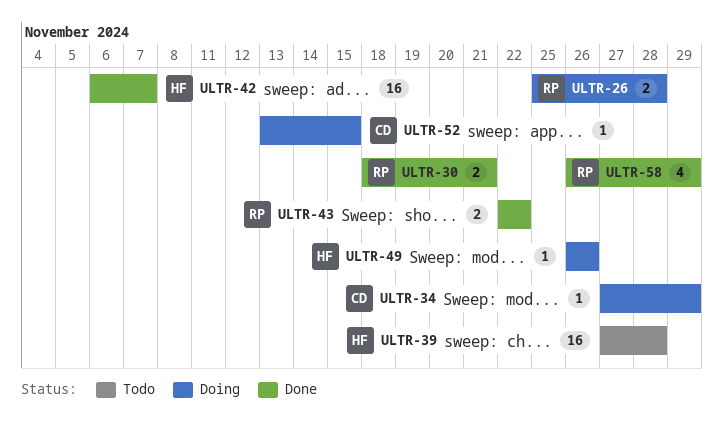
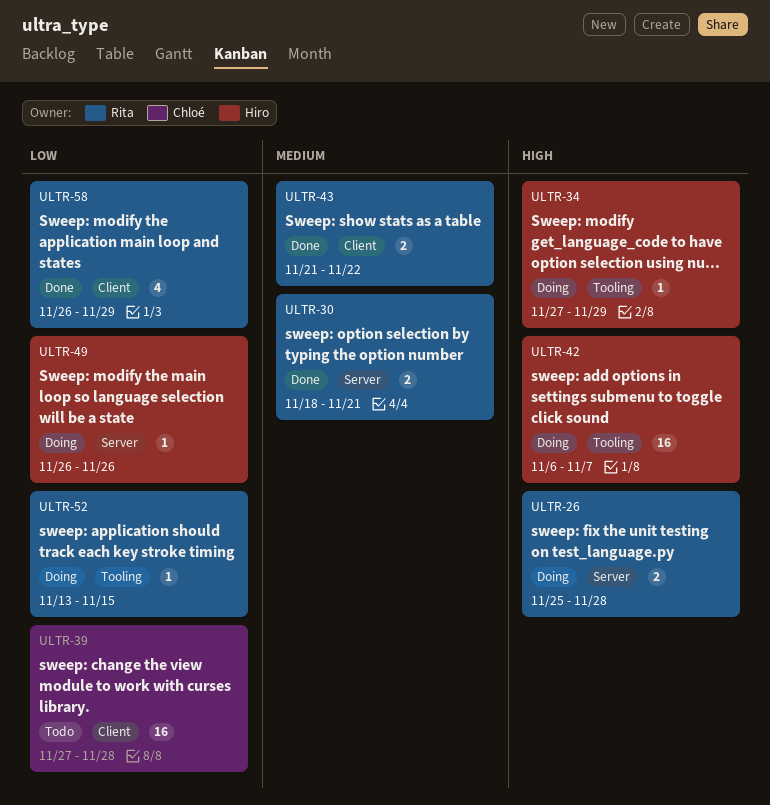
ULTR-34, owner: Chloé -> Hiro
ULTR-39, owner: Hiro -> Chloé
ULTR-42, status: Done -> Doing
ULTR-43, start: Nov 22 -> Nov 21
ULTR-52, owner: Chloé -> Rita

